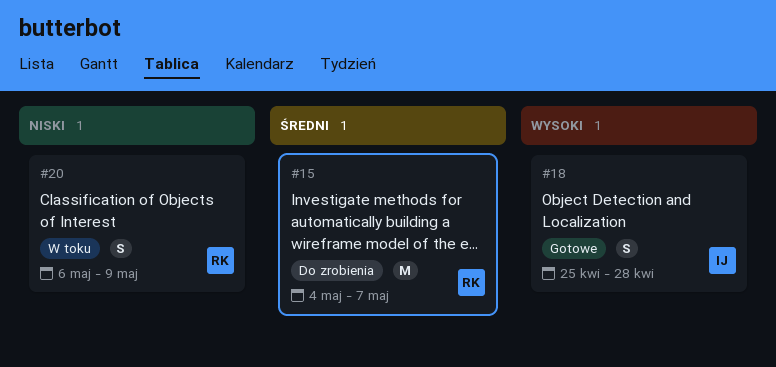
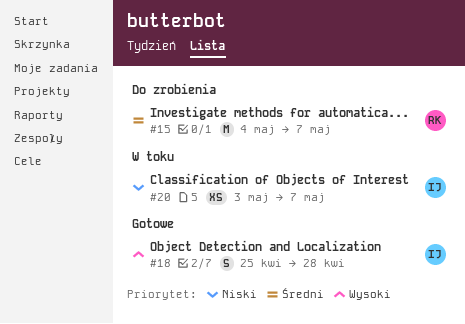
#20, owner: RK -> IJ
#20, estimate: S -> XS
#20, start: May 6 -> May 3
#20, due: May 9 -> May 7

